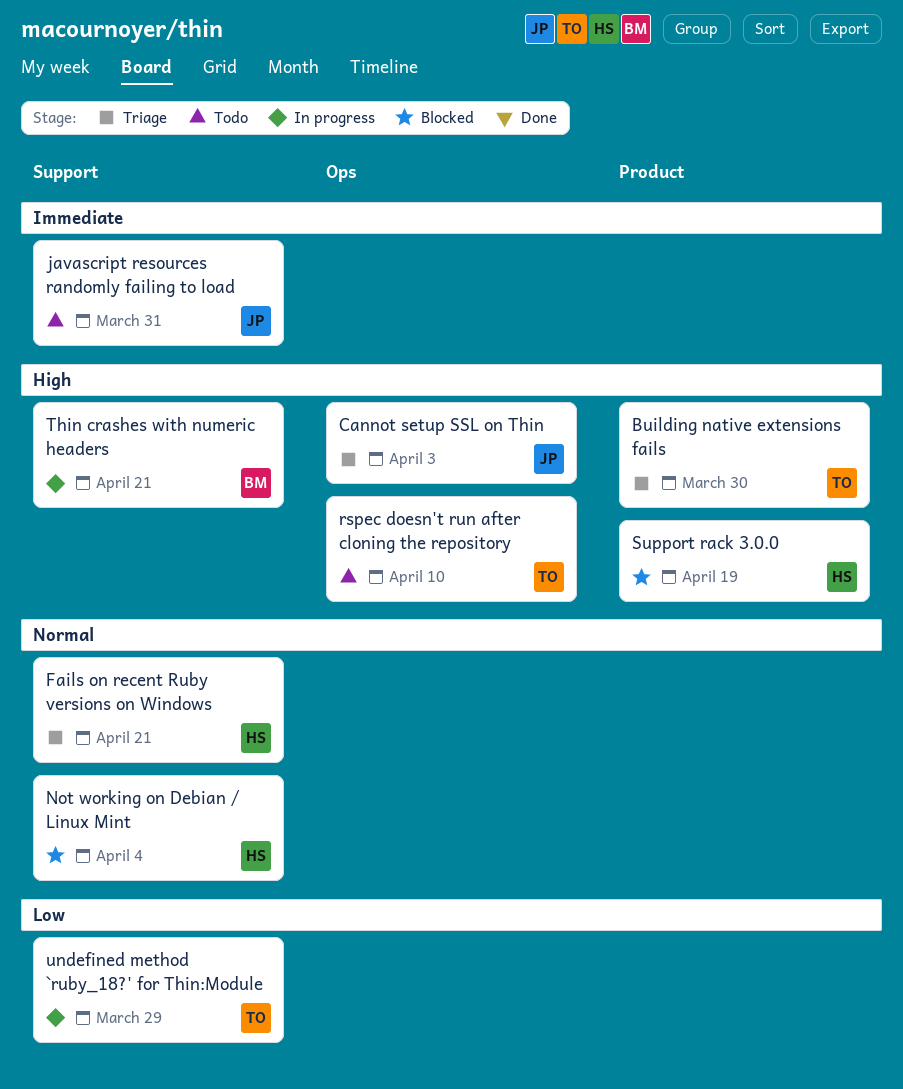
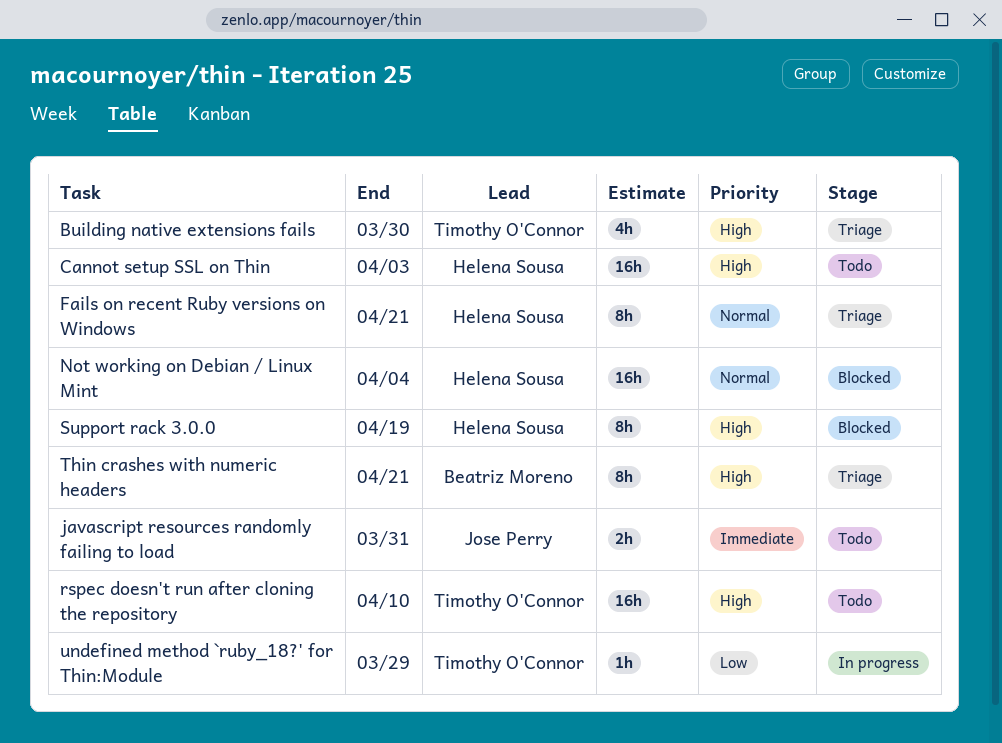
Cannot setup SSL on Thin, status: Triage -> Todo
Cannot setup SSL on Thin, owner: Jose Perry -> Helena Sousa
Thin crashes with numeric headers, status: In progress -> Triage

